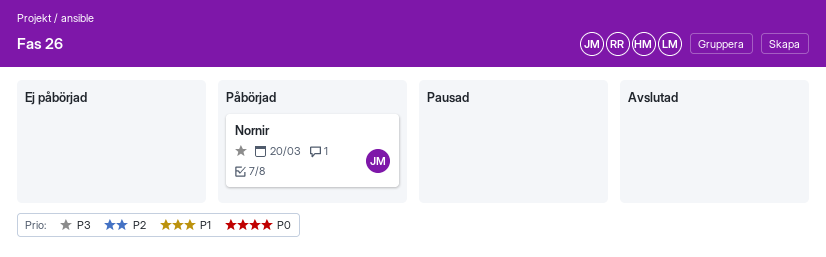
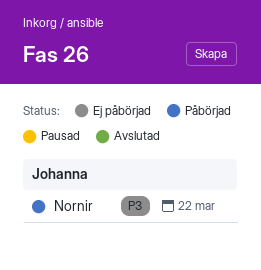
Nornir, due: Mar 20 -> Mar 22

